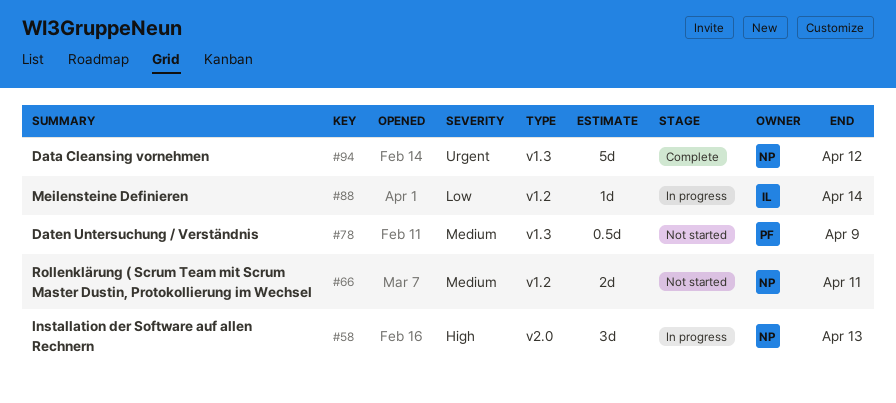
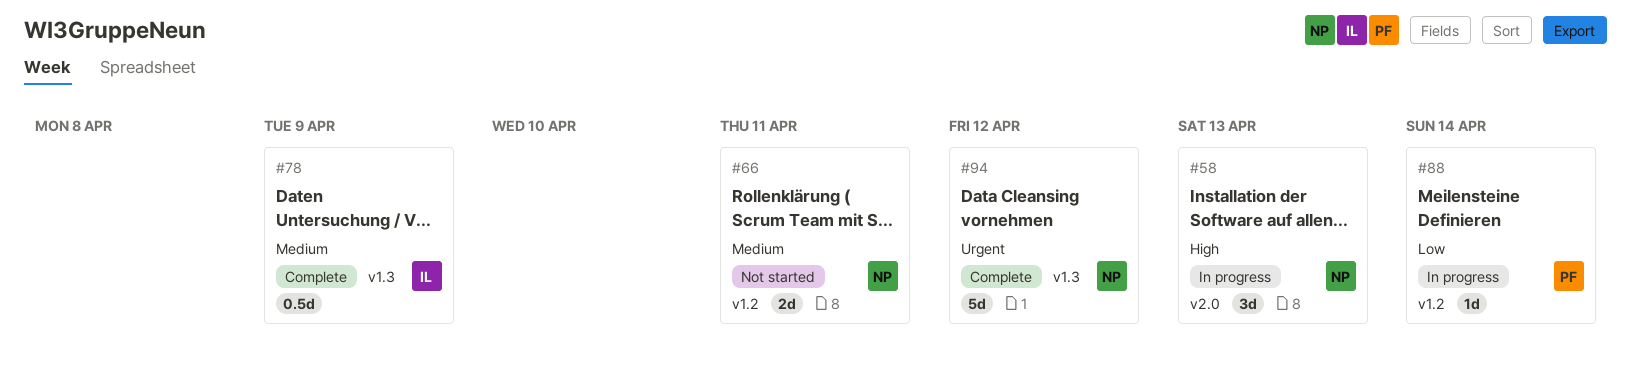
#78, status: Not started -> Complete
#78, owner: PF -> IL
#88, owner: IL -> PF

